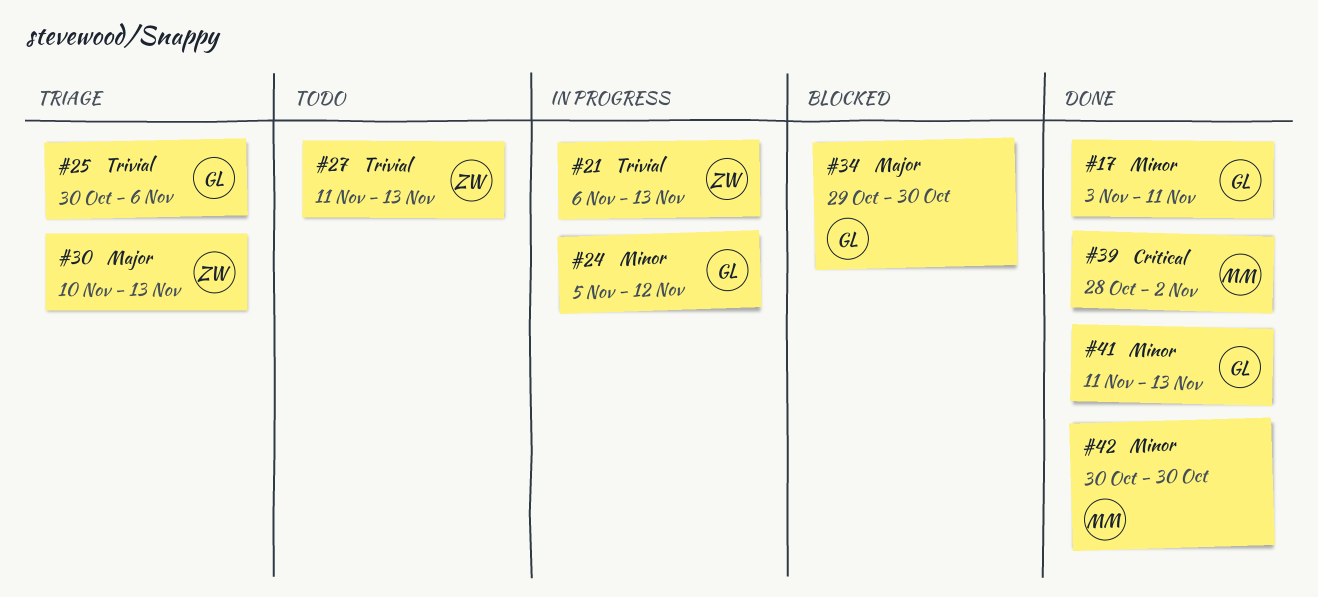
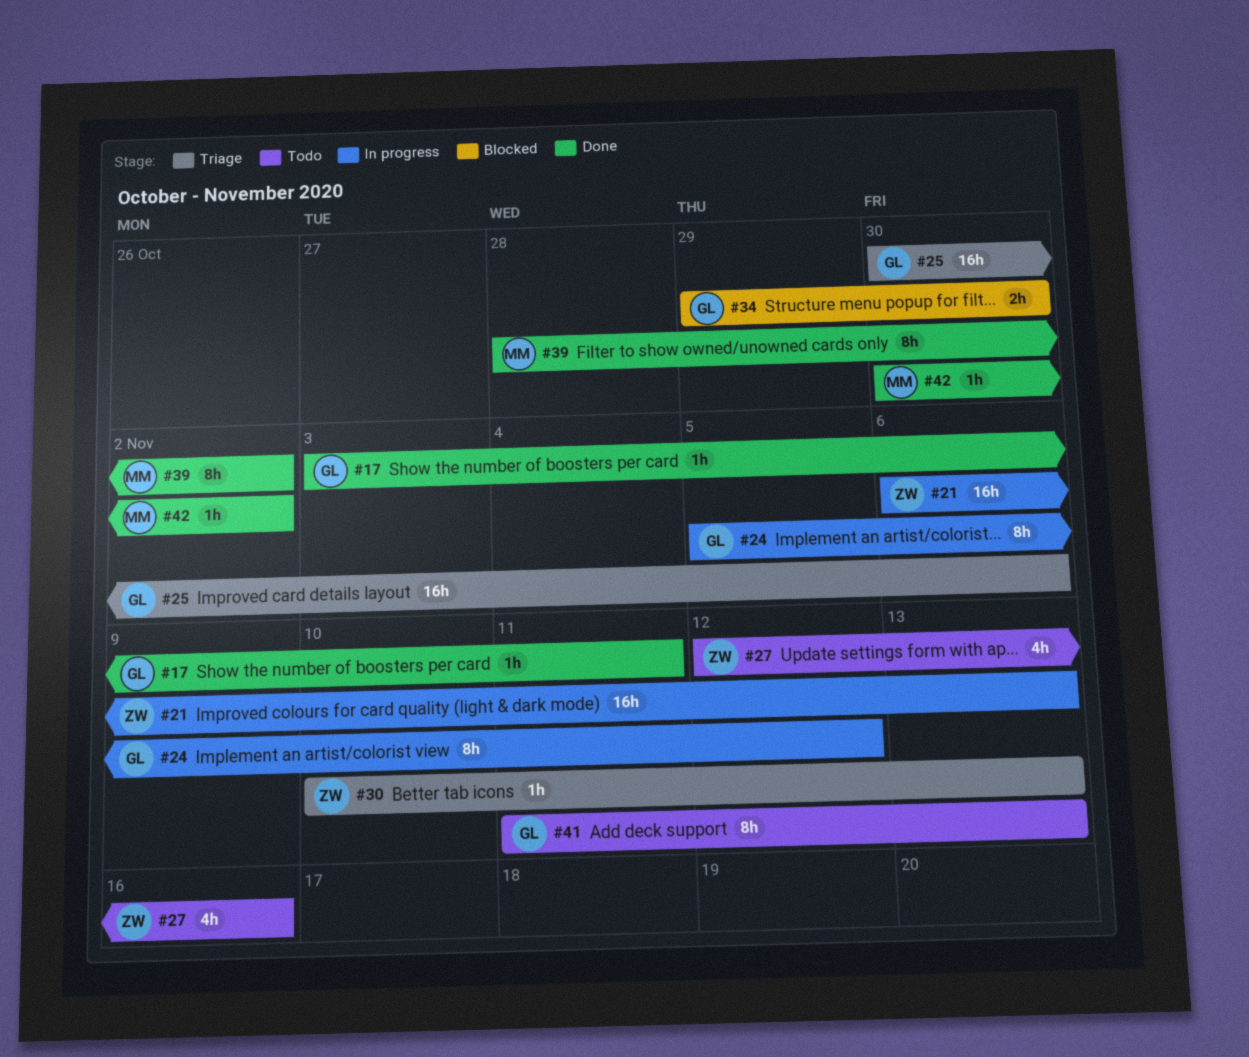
#27, start: Nov 11 -> Nov 12
#27, due: Nov 13 -> Nov 16
#41, status: Done -> Todo
#42, due: Oct 30 -> Nov 2

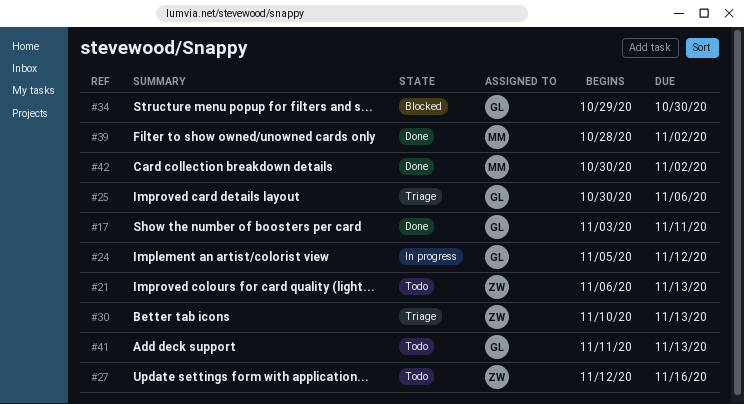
#21, status: In progress -> Todo

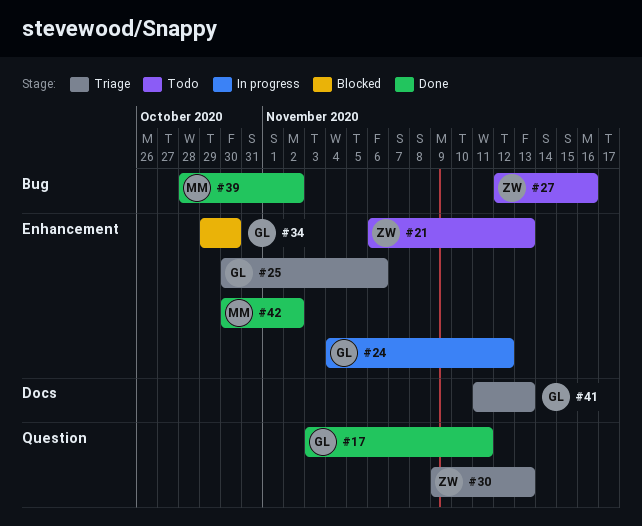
#24, start: Nov 5 -> Nov 4
#30, start: Nov 10 -> Nov 9
#41, status: Todo -> Triage

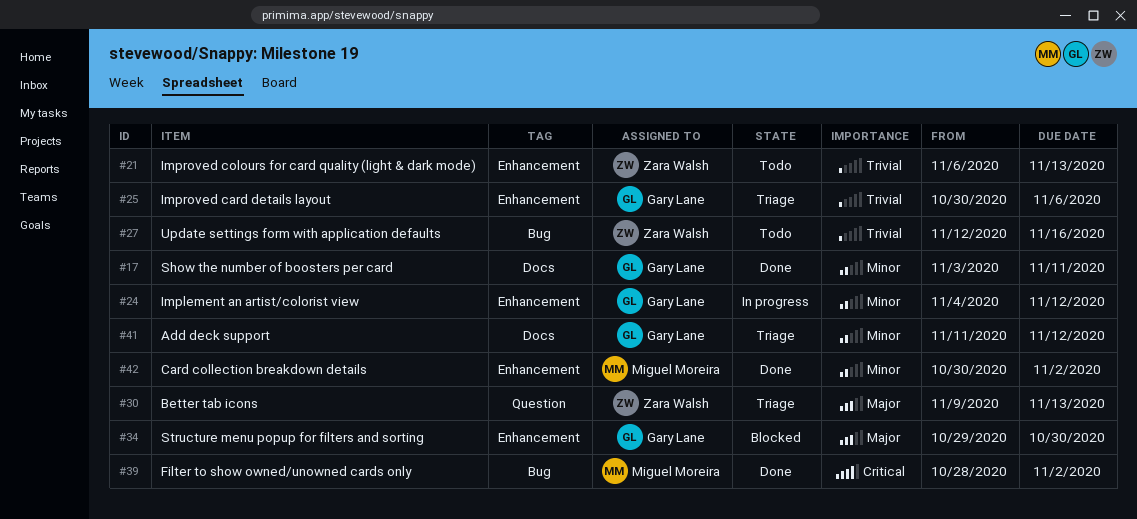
#17, label: Question -> Docs
#41, due: Nov 13 -> Nov 12

